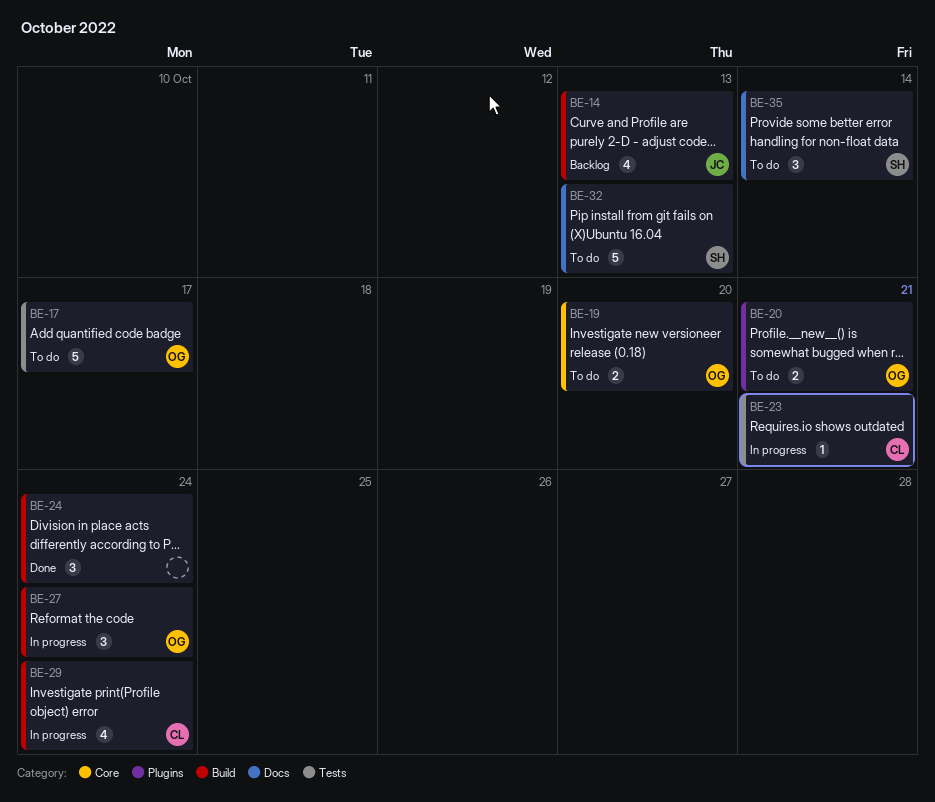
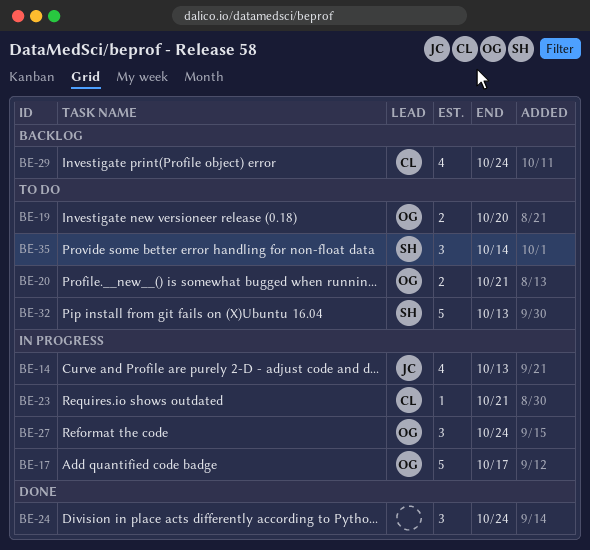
BE-14, status: Backlog -> In progress
BE-17, status: To do -> In progress
BE-29, status: In progress -> Backlog

